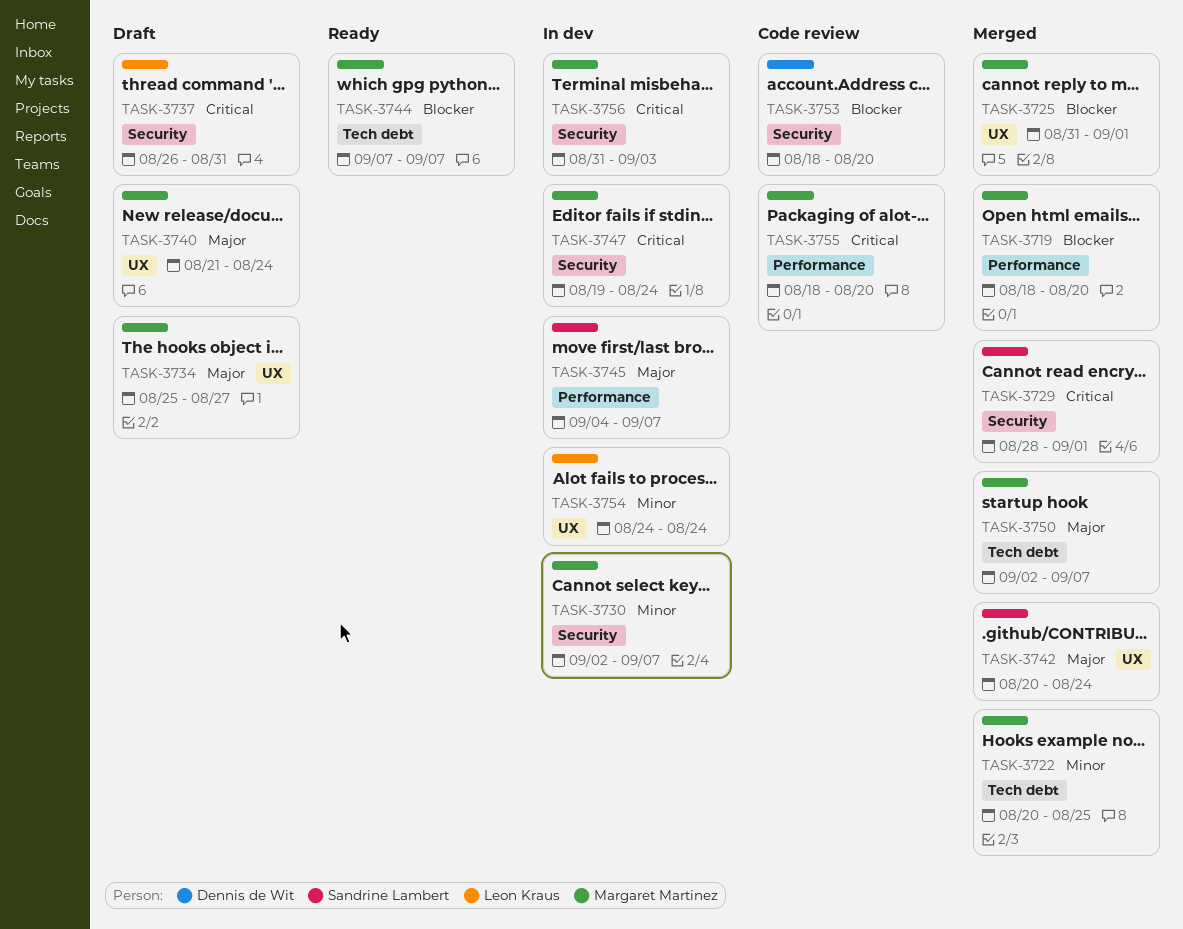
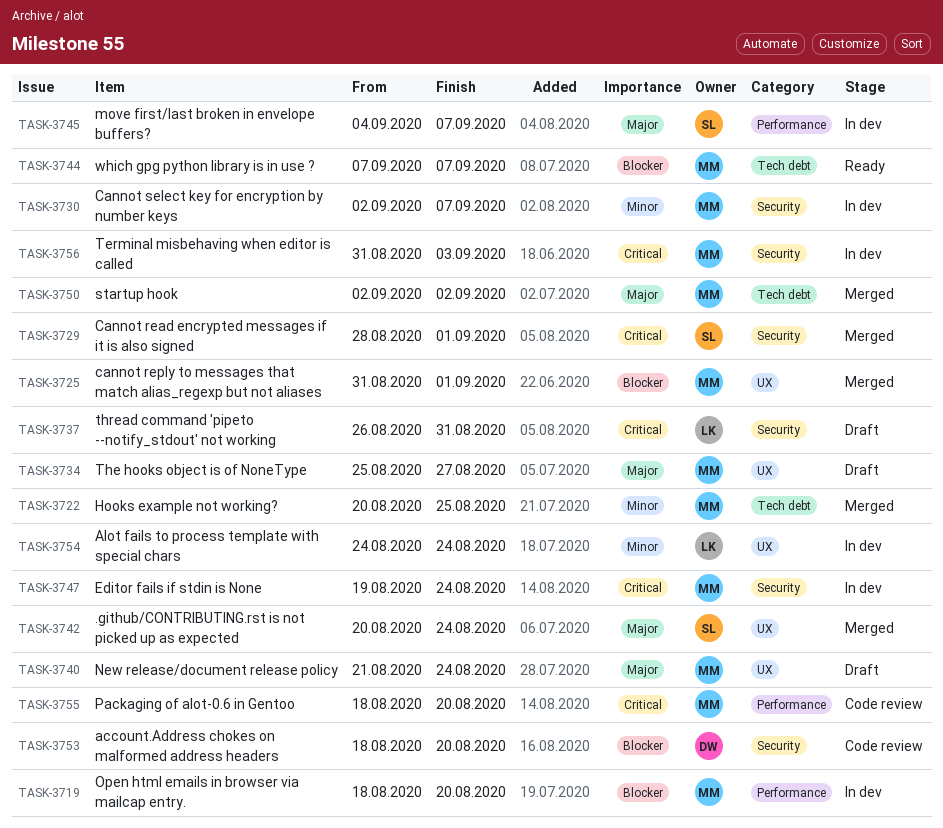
TASK-3719, status: Merged -> In dev
TASK-3750, due: Sep 7 -> Sep 2

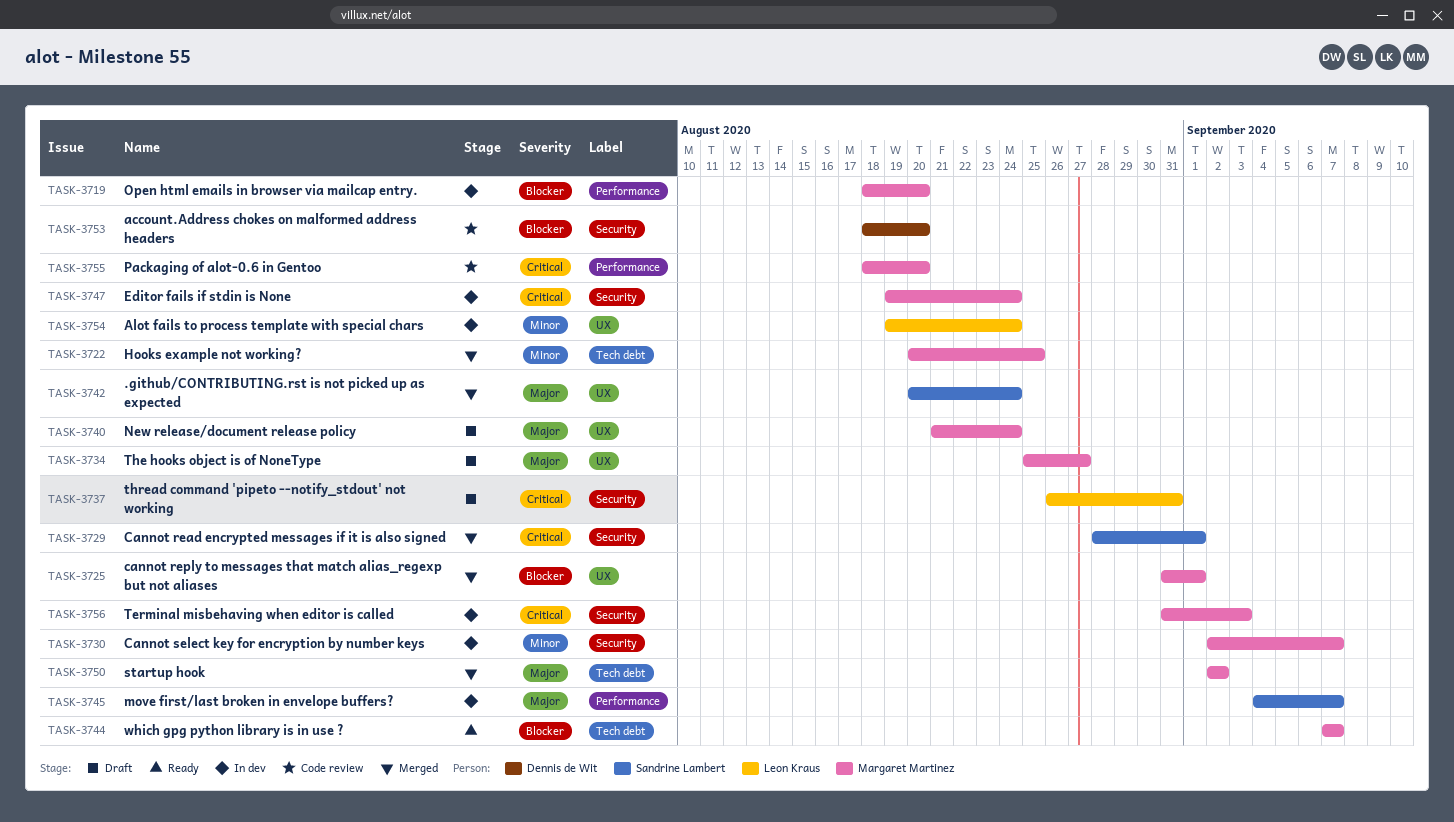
TASK-3754, start: Aug 24 -> Aug 19

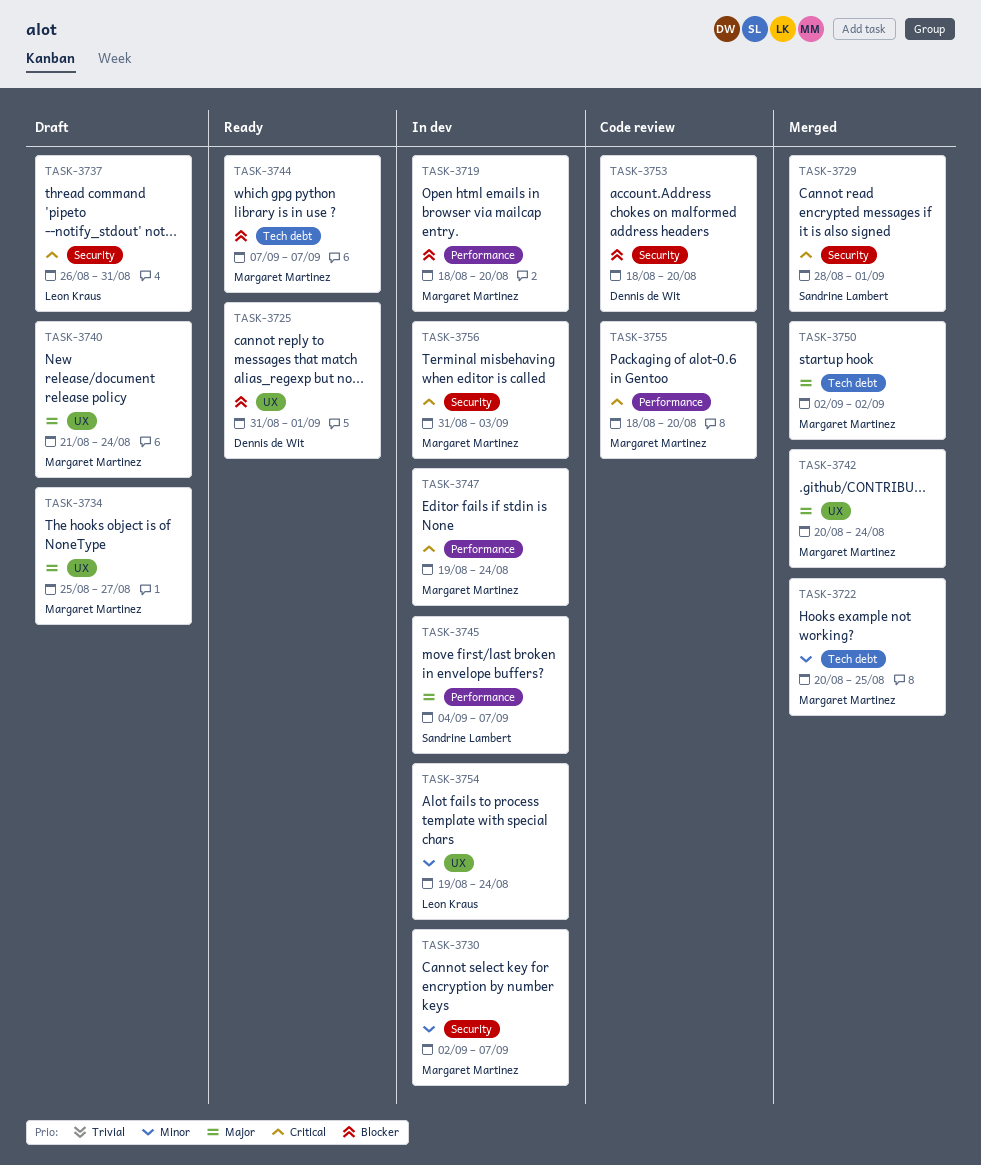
TASK-3725, status: Merged -> Ready
TASK-3725, owner: Margaret Martinez -> Dennis de Wit
TASK-3742, owner: Sandrine Lambert -> Margaret Martinez
TASK-3747, label: Security -> Performance

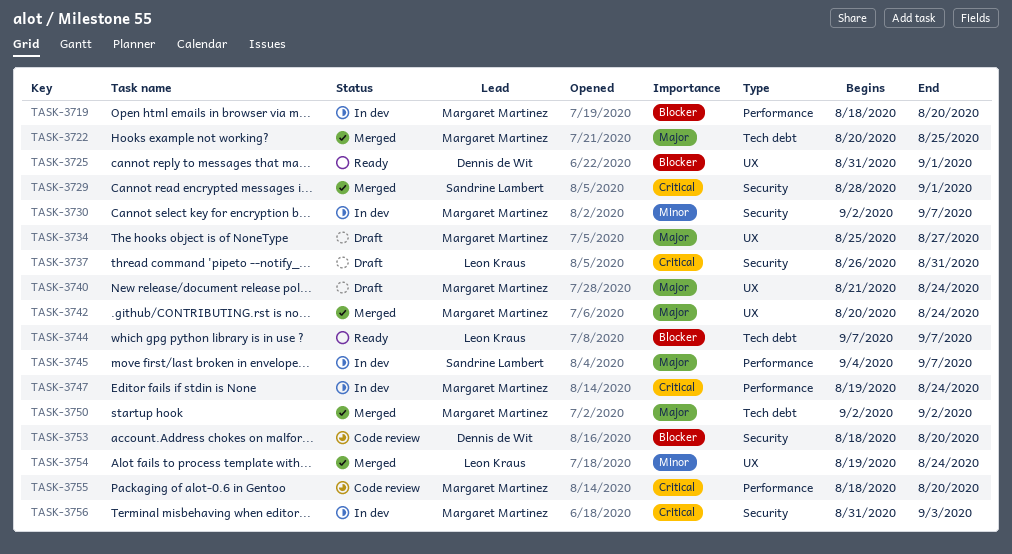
TASK-3722, priority: Minor -> Major
TASK-3744, owner: Margaret Martinez -> Leon Kraus
TASK-3754, status: In dev -> Merged

